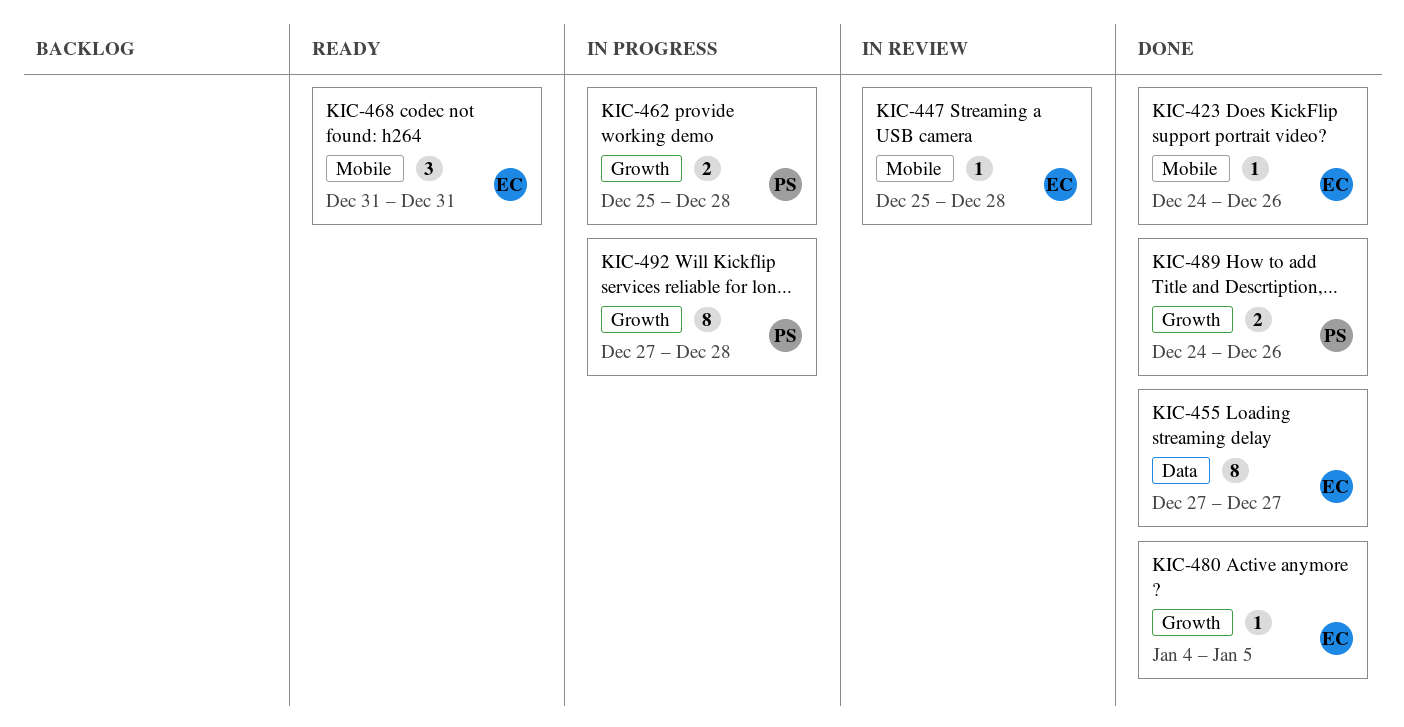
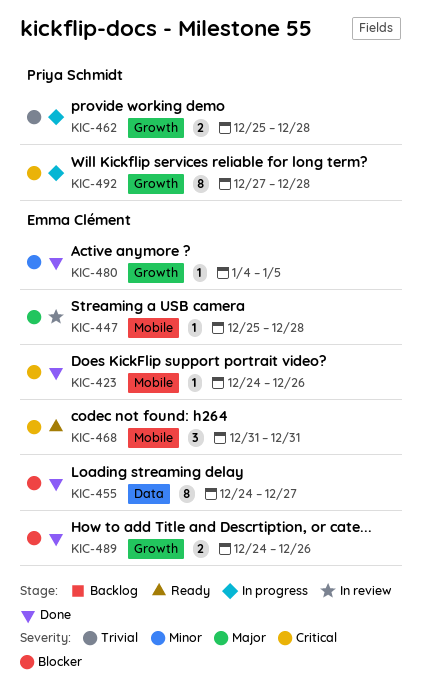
KIC-455, start: Dec 27 -> Dec 24
KIC-489, owner: Priya Schmidt -> Emma Clément

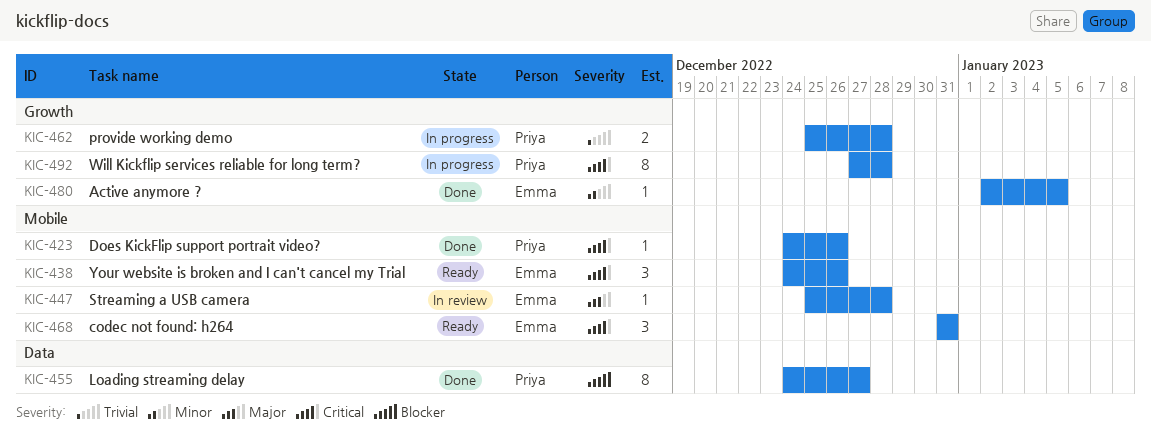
KIC-423, owner: Emma Clément -> Priya Schmidt
KIC-438: none -> present
KIC-455, owner: Emma Clément -> Priya Schmidt
KIC-480, start: Jan 4 -> Jan 2
KIC-489: present -> none

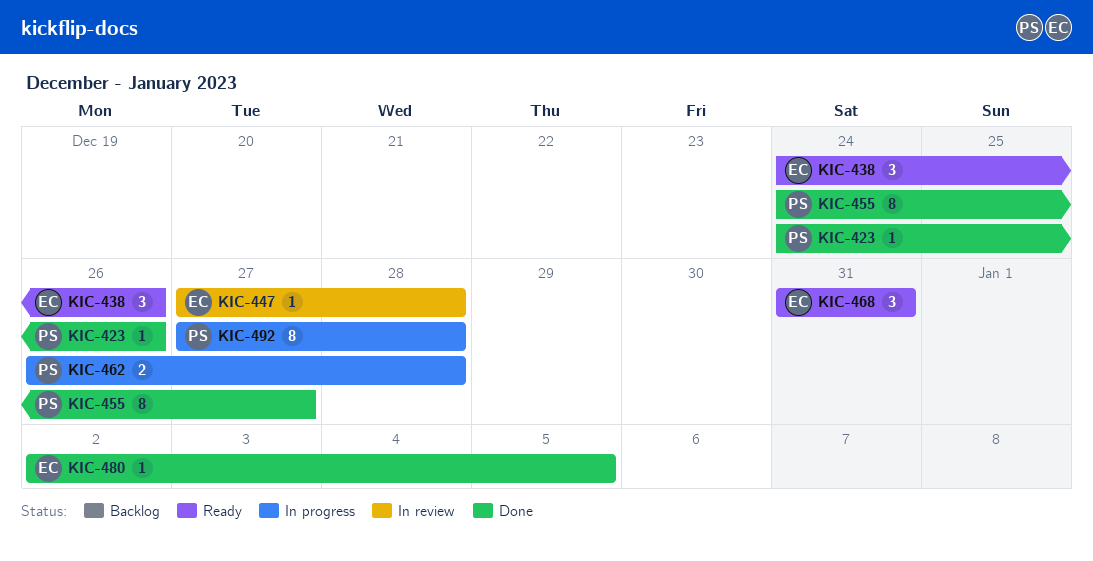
KIC-447, start: Dec 25 -> Dec 27
KIC-462, start: Dec 25 -> Dec 26

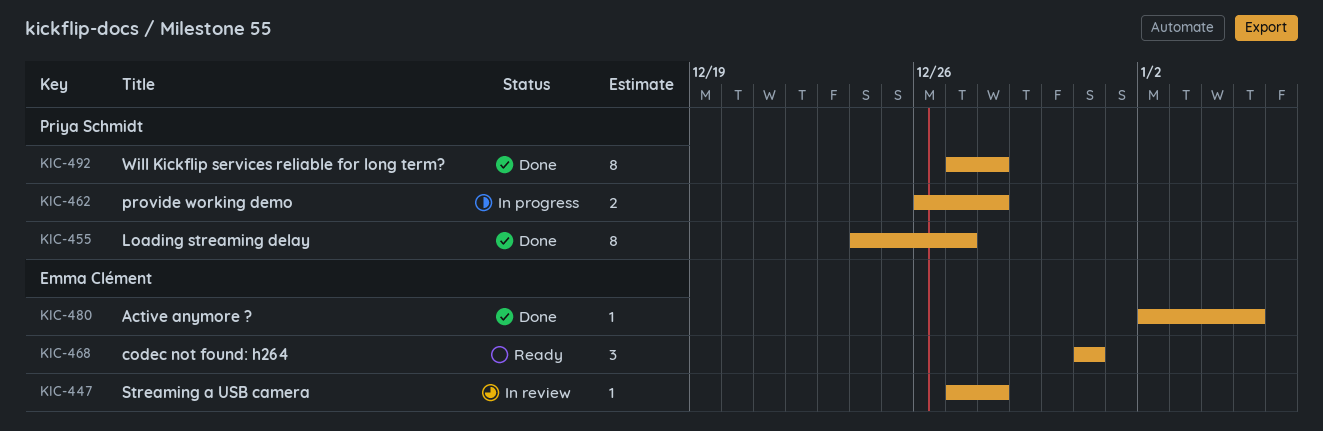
KIC-423: present -> none
KIC-438: present -> none
KIC-492, status: In progress -> Done

